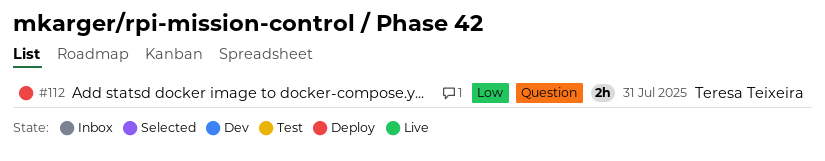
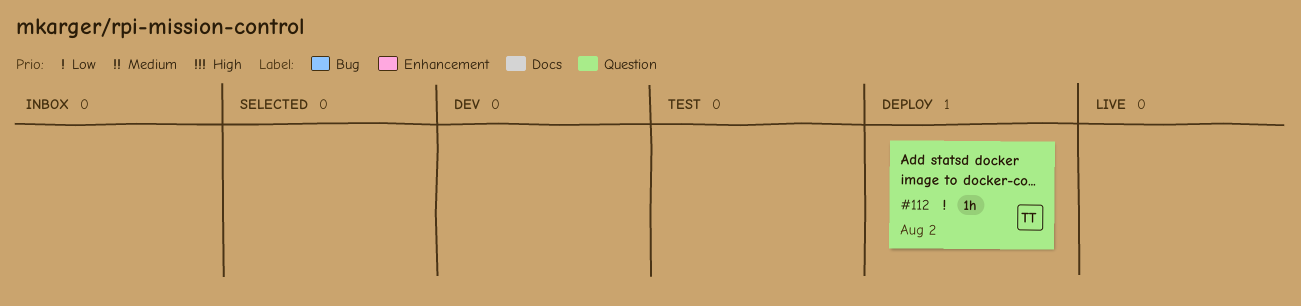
#112, estimate: 2h -> 1h
#112, due: Jul 31 -> Aug 2

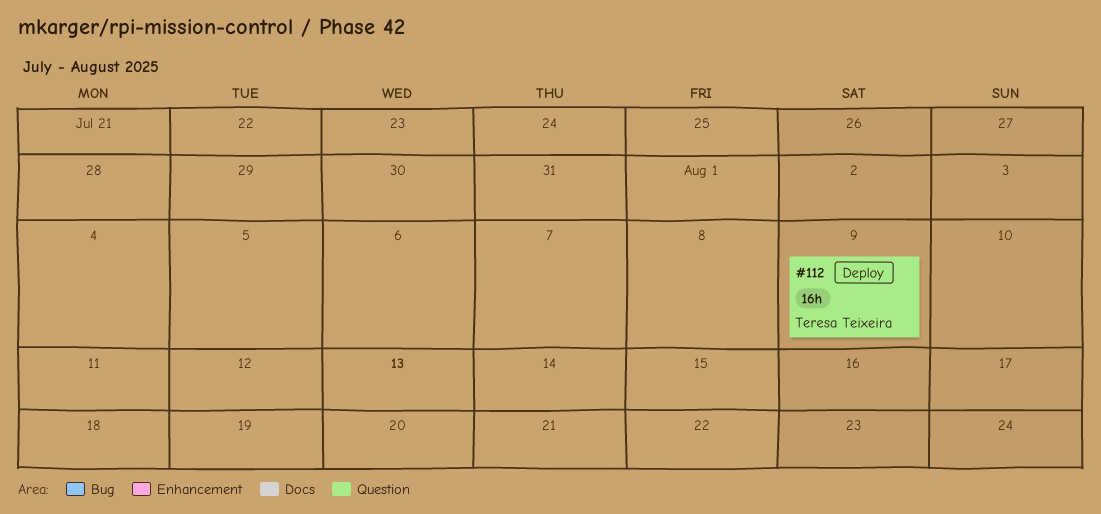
#112, estimate: 1h -> 16h
#112, due: Aug 2 -> Aug 9

